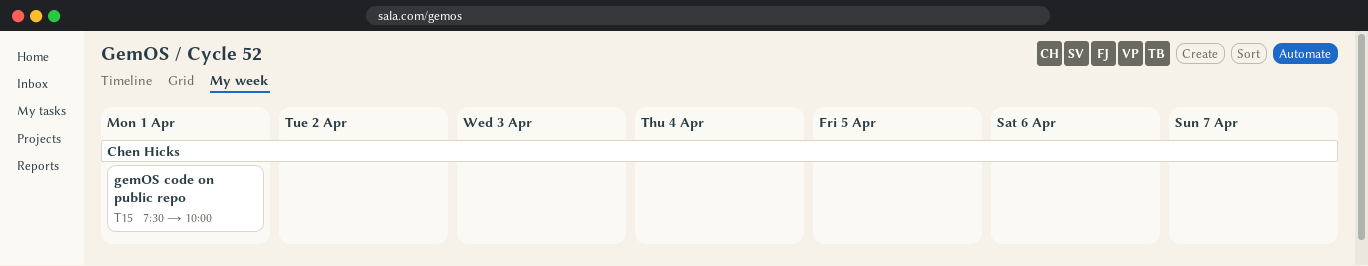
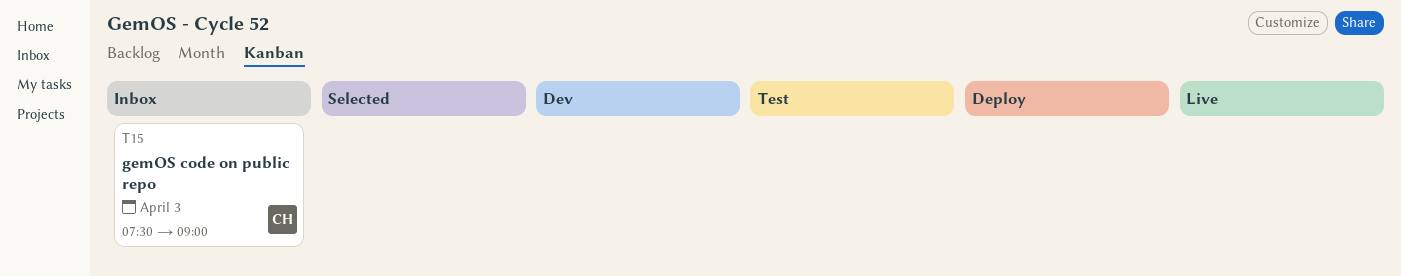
T15, day: Apr 1 -> Apr 3
T15, ends: 10:00 -> 09:00

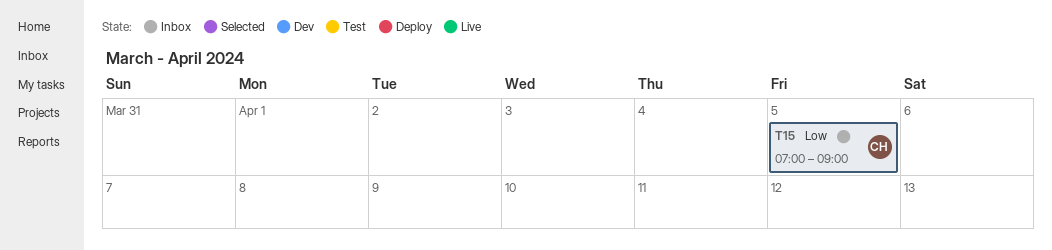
T15, day: Apr 3 -> Apr 5
T15, begins: 07:30 -> 07:00

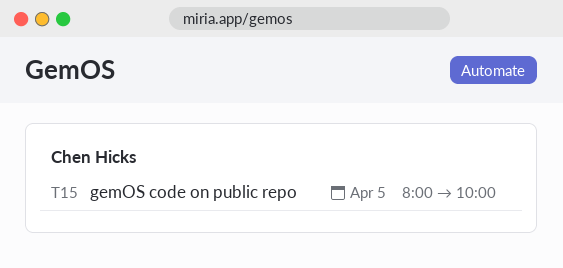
T15, begins: 07:00 -> 08:00
T15, ends: 09:00 -> 10:00

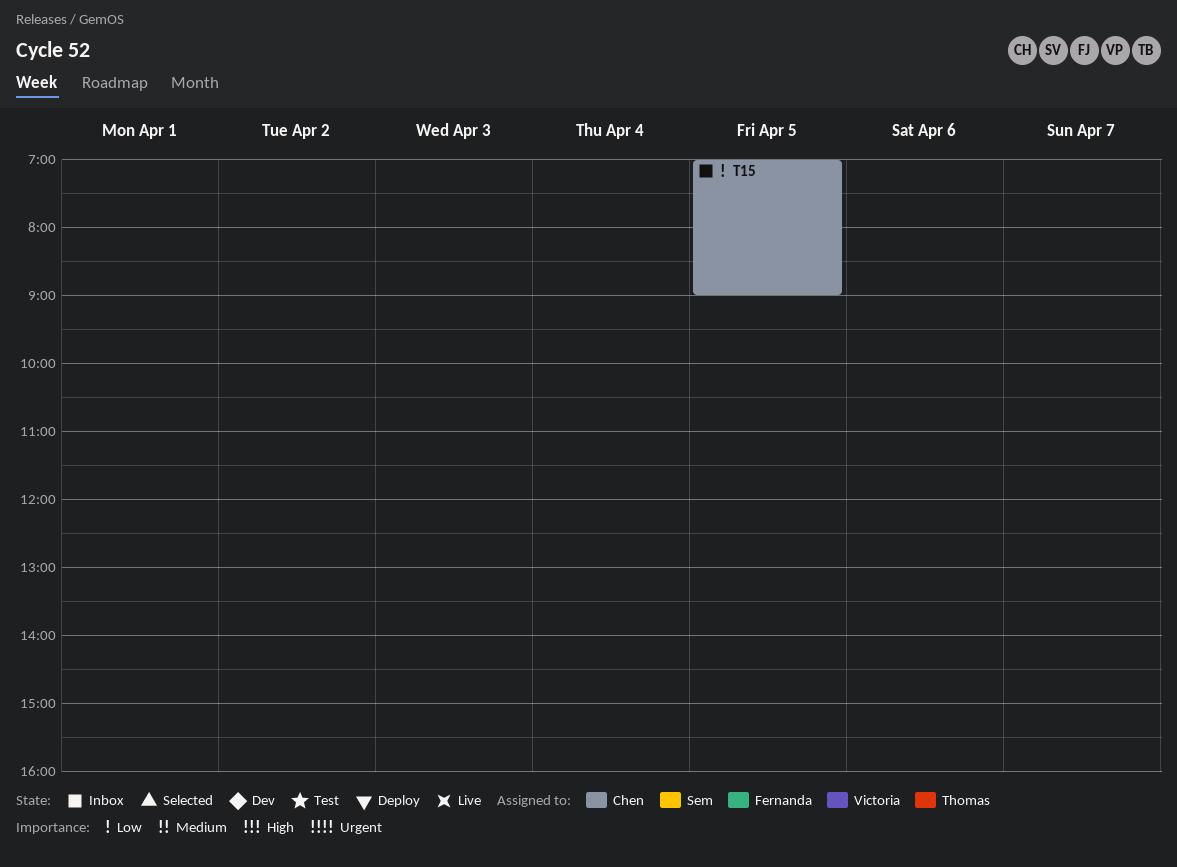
T15, begins: 08:00 -> 07:00
T15, ends: 10:00 -> 09:00

